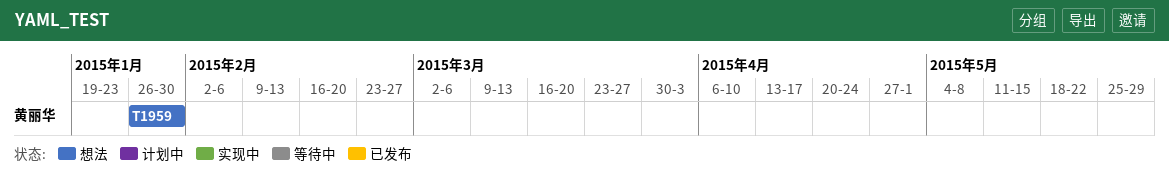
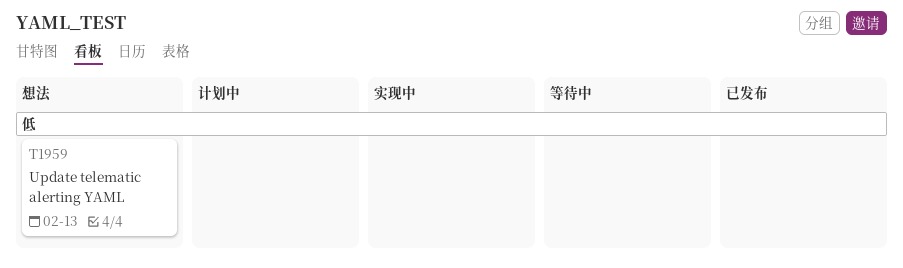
T1959, due: Jan 30 -> Feb 13

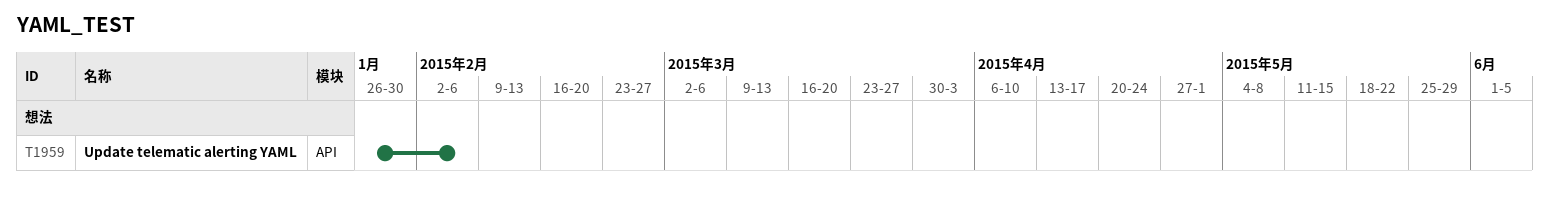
T1959, due: Feb 13 -> Feb 6

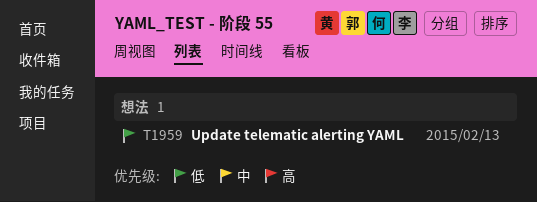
T1959, due: Feb 6 -> Feb 13

